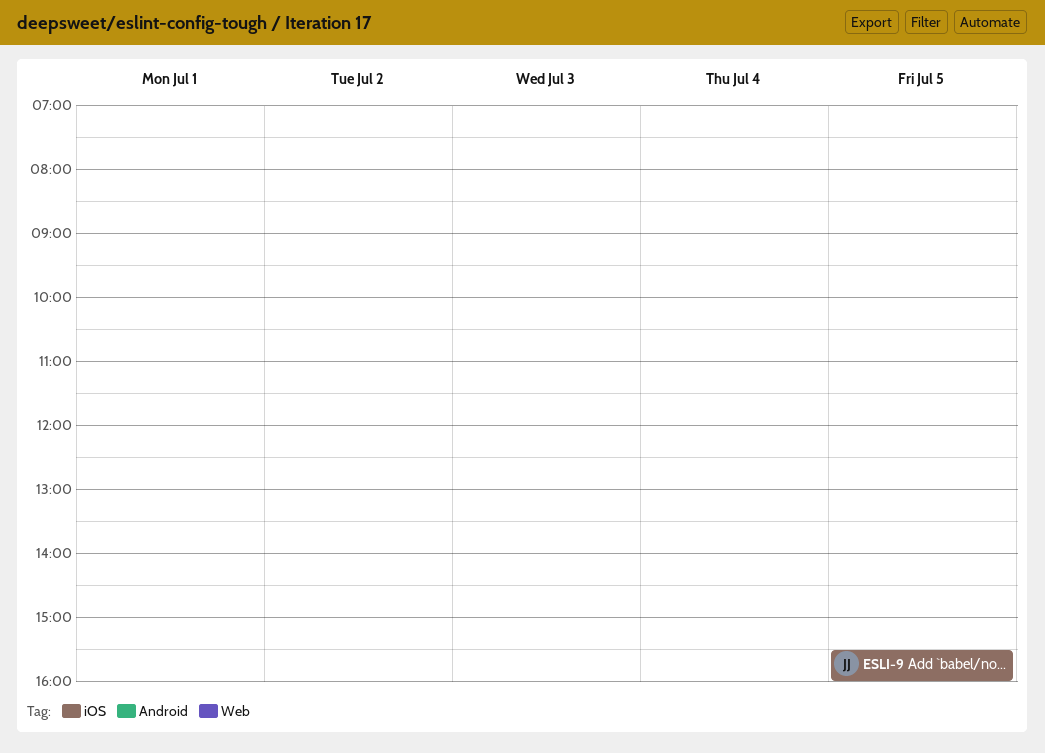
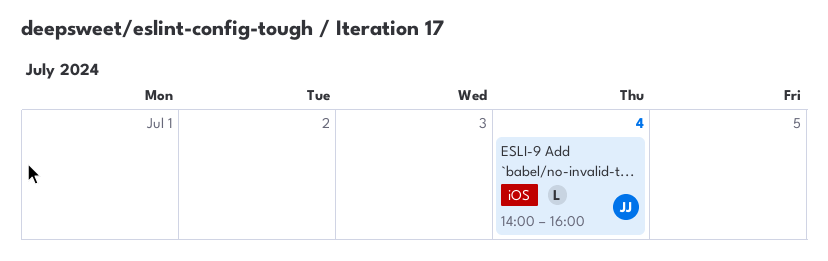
ESLI-9, day: Jul 5 -> Jul 4
ESLI-9, begins: 15:30 -> 14:00

